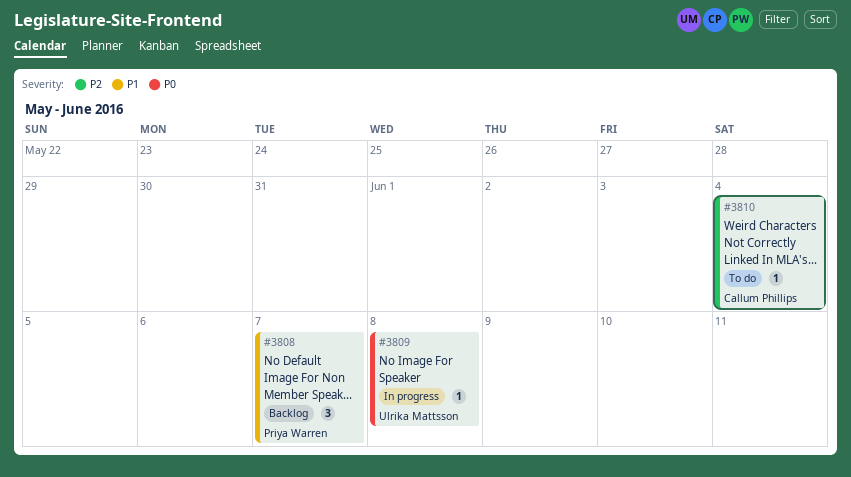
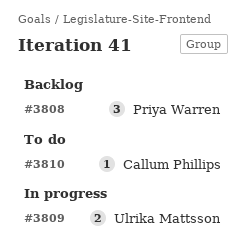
#3809, estimate: 1 -> 2

